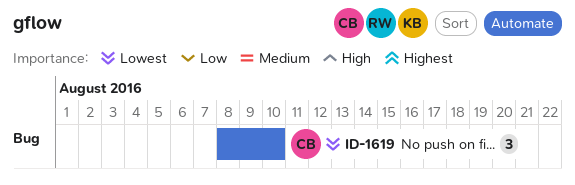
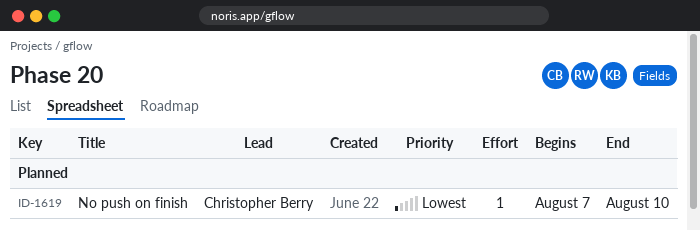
ID-1619, estimate: 3 -> 1
ID-1619, start: Aug 8 -> Aug 7

